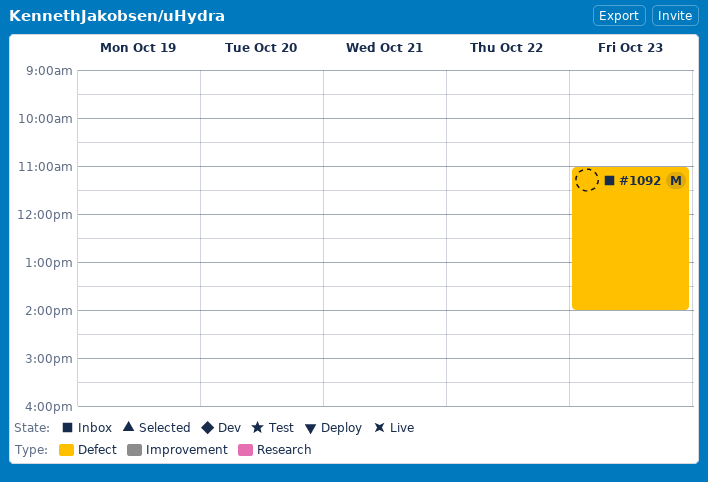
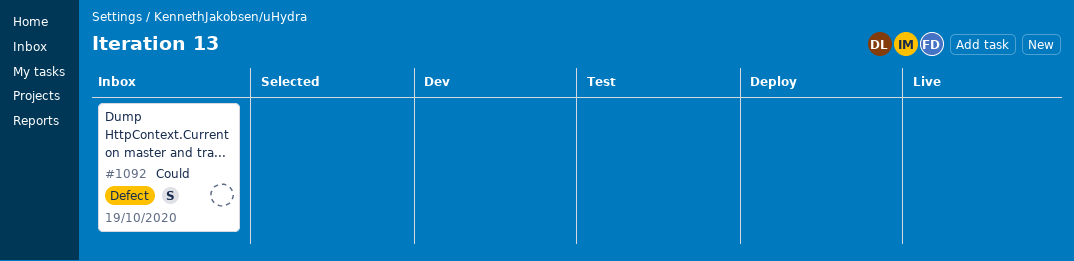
#1092, estimate: M -> S
#1092, day: Oct 23 -> Oct 19

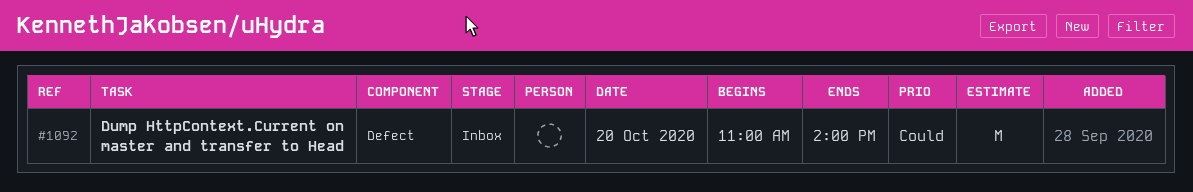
#1092, estimate: S -> M
#1092, day: Oct 19 -> Oct 20

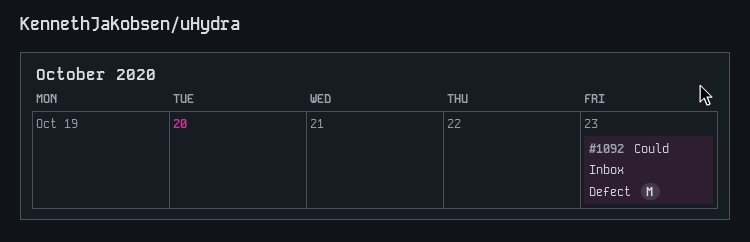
#1092, day: Oct 20 -> Oct 23

